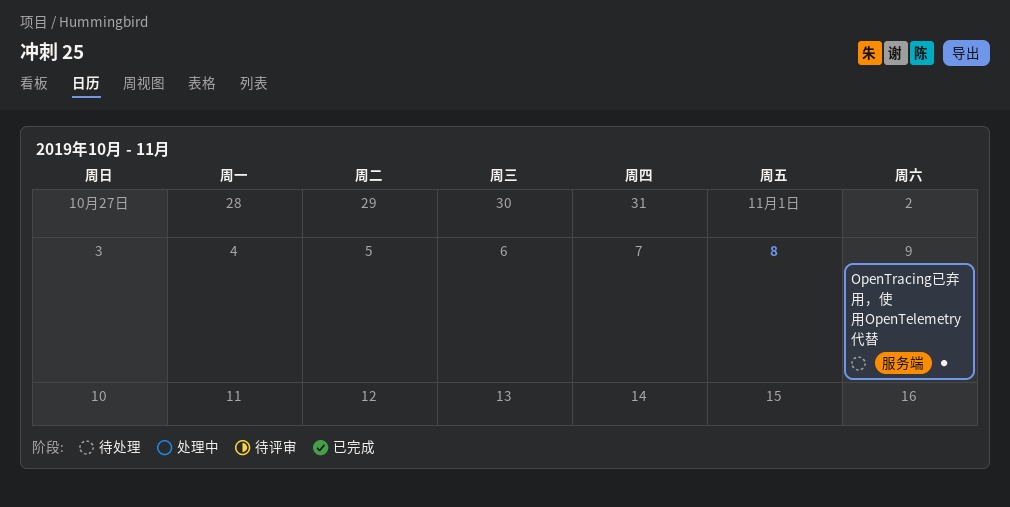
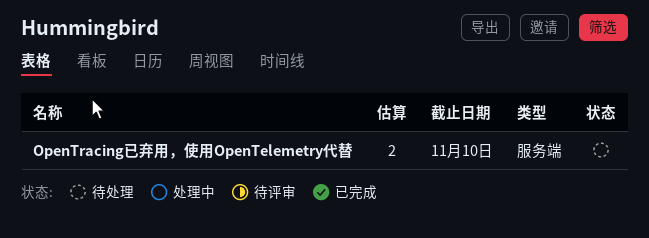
OpenTracing已弃用，使用OpenTelemetry代替, estimate: 1 -> 2
OpenTracing已弃用，使用OpenTelemetry代替, due: Nov 9 -> Nov 10

